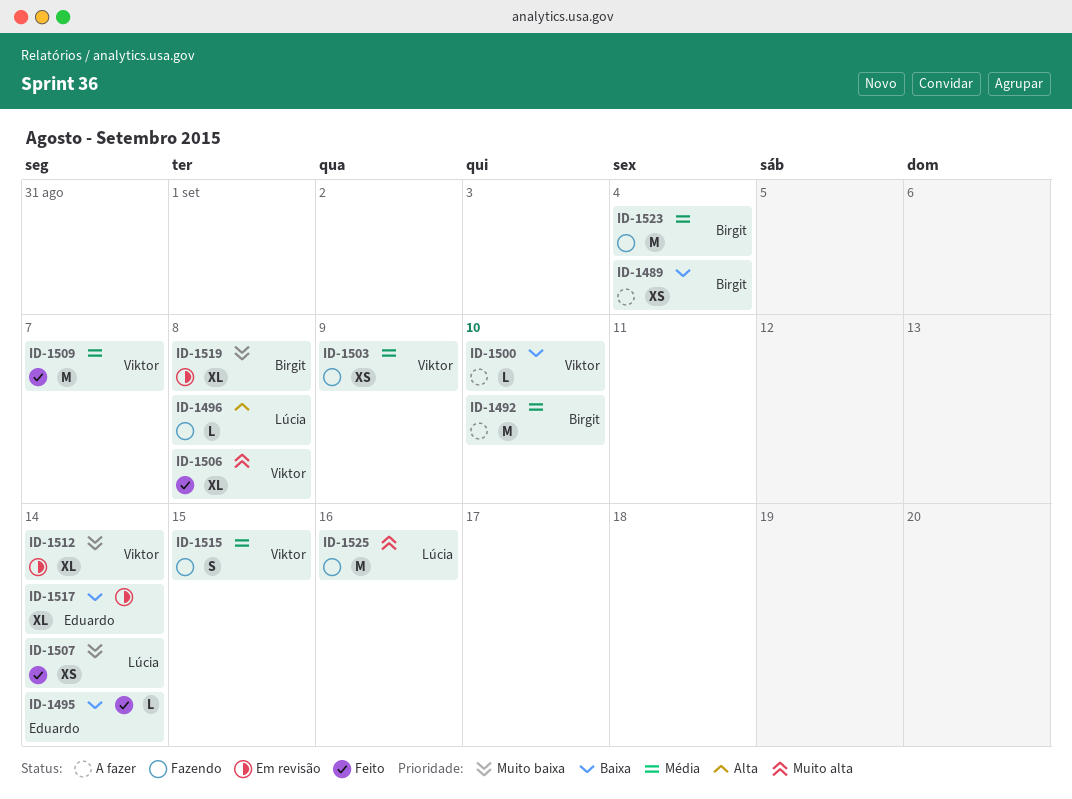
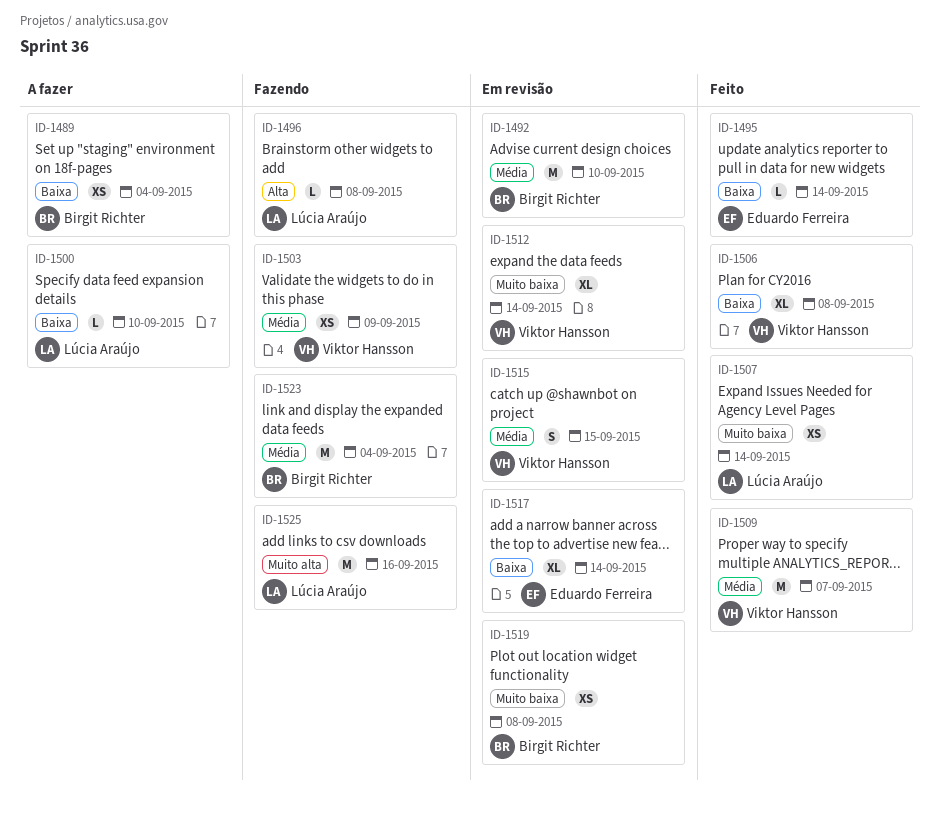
ID-1492, status: A fazer -> Em revisão
ID-1500, owner: Viktor Hansson -> Lúcia Araújo
ID-1506, priority: Muito alta -> Baixa
ID-1515, status: Fazendo -> Em revisão
ID-1519, estimate: XL -> XS

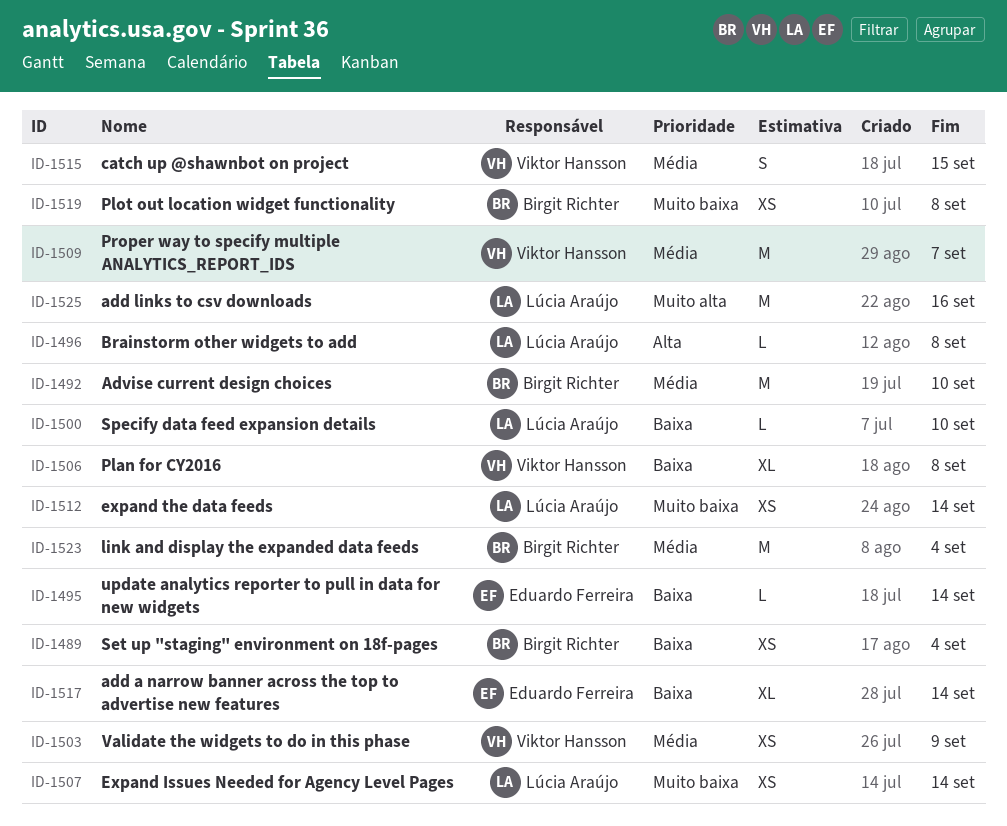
ID-1512, owner: Viktor Hansson -> Lúcia Araújo
ID-1512, estimate: XL -> XS

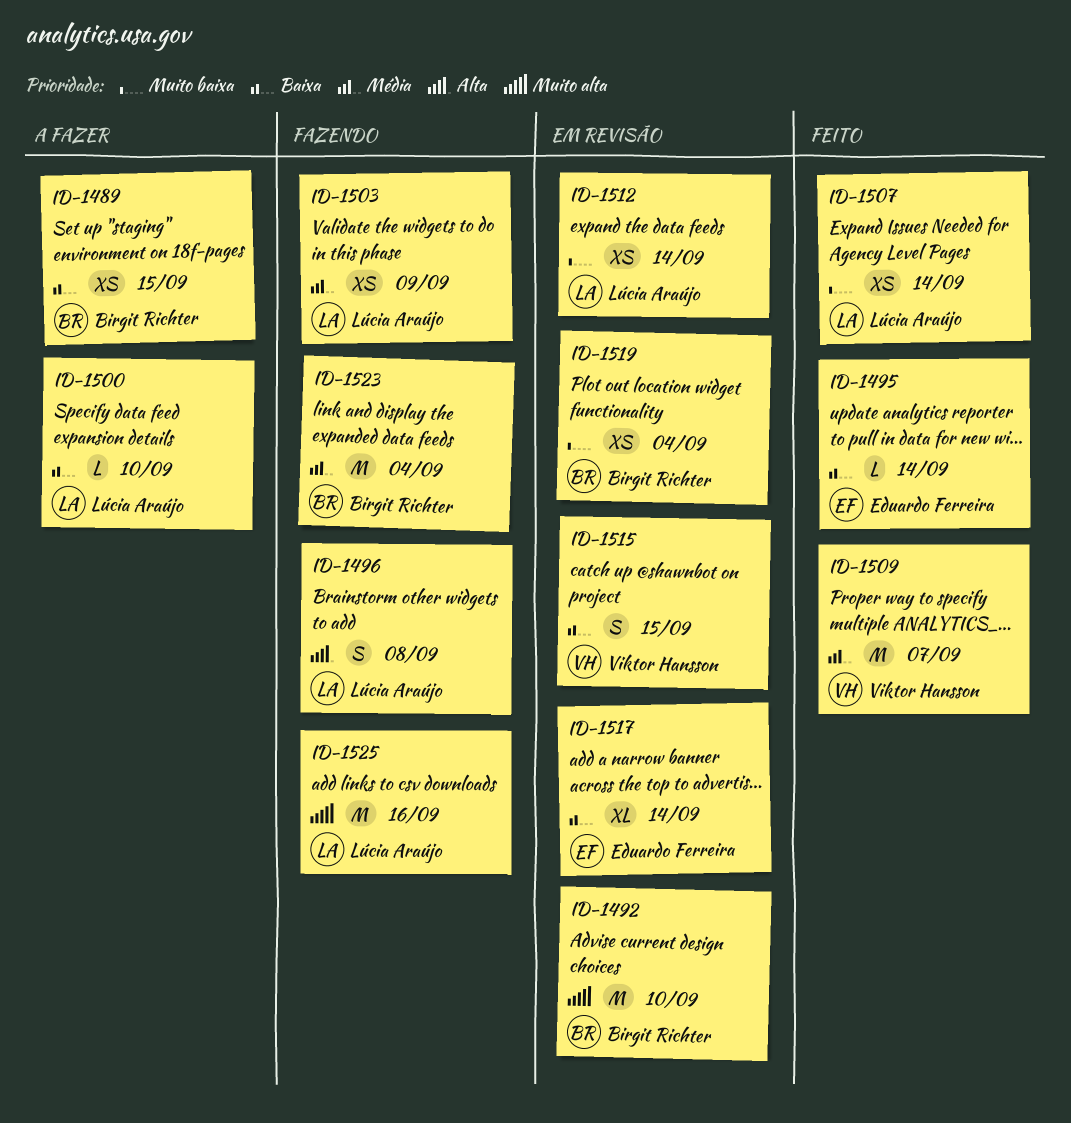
ID-1489, due: Sep 4 -> Sep 15
ID-1492, priority: Média -> Muito alta
ID-1496, estimate: L -> S
ID-1503, owner: Viktor Hansson -> Lúcia Araújo
ID-1506: present -> none
ID-1515, priority: Média -> Baixa
ID-1519, due: Sep 8 -> Sep 4

